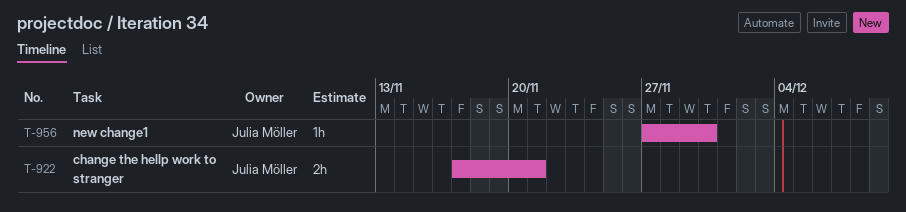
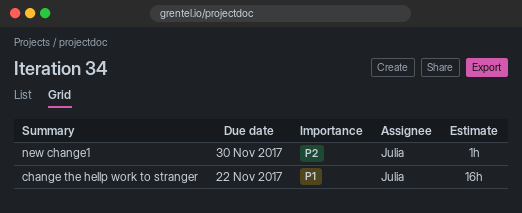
change the hellp work to stranger, estimate: 2h -> 16h
change the hellp work to stranger, due: Nov 21 -> Nov 22

